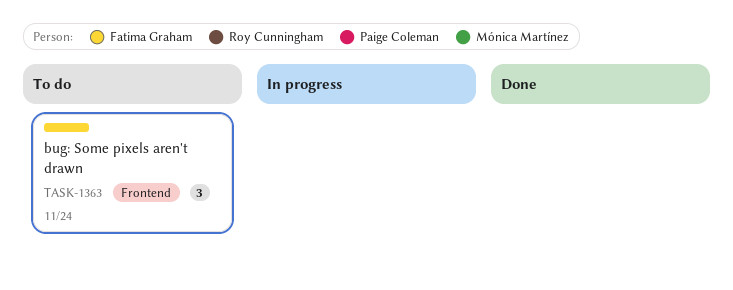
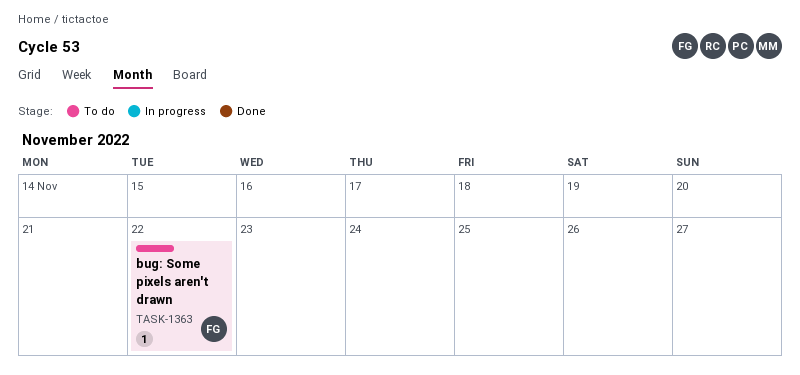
TASK-1363, estimate: 3 -> 1
TASK-1363, due: Nov 24 -> Nov 22

